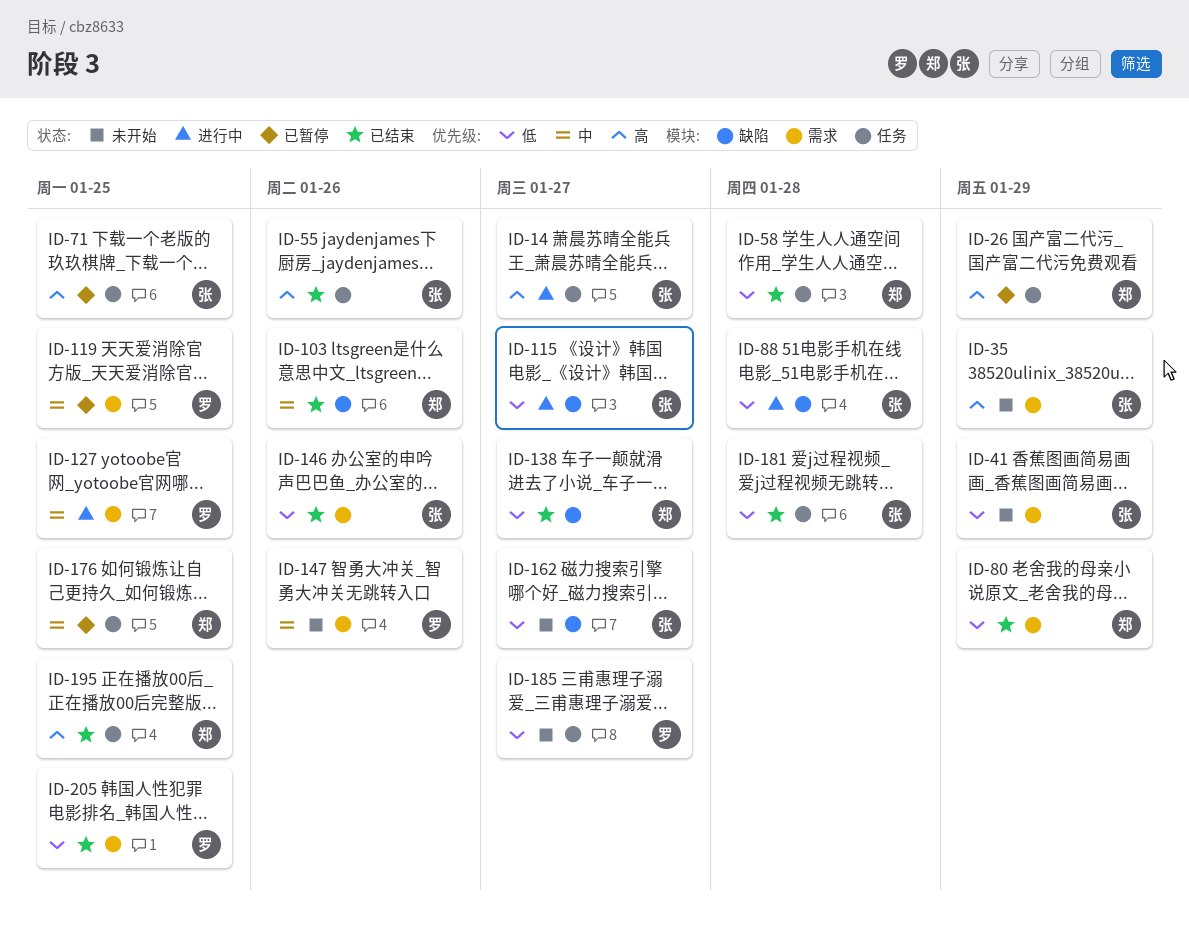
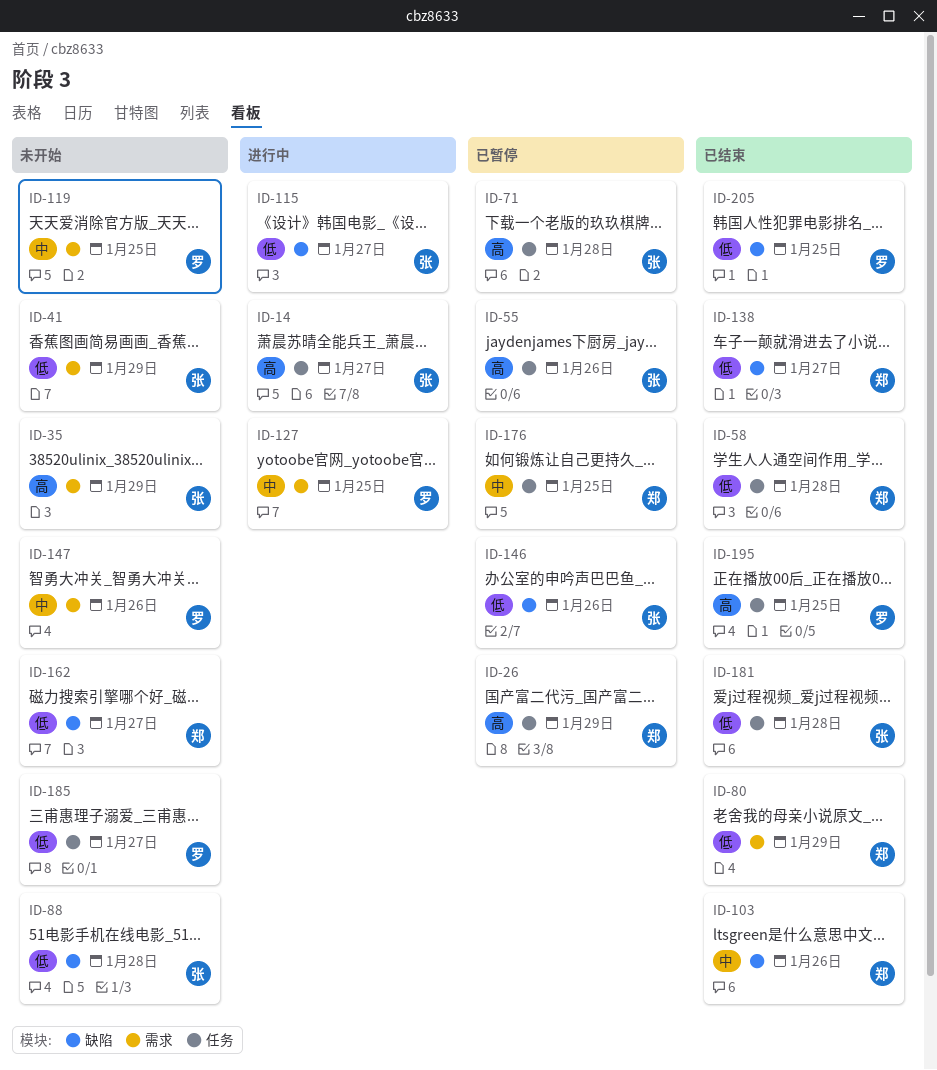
ID-55, status: 已结束 -> 已暂停
ID-71, due: Jan 25 -> Jan 28
ID-88, status: 进行中 -> 未开始
ID-119, status: 已暂停 -> 未开始
ID-146, status: 已结束 -> 已暂停
ID-146, label: 需求 -> 缺陷
ID-162, owner: 张 -> 郑
ID-195, owner: 郑 -> 罗
ID-205, label: 需求 -> 缺陷

